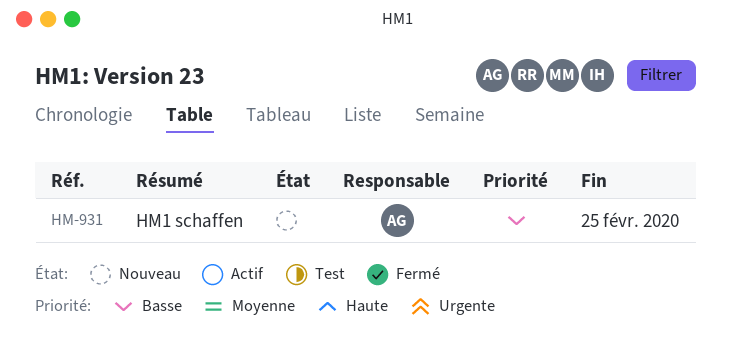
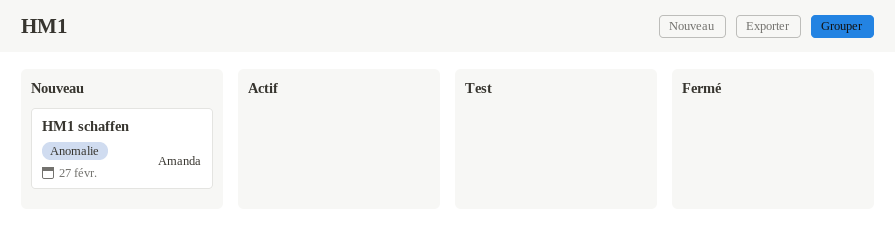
HM1 schaffen, due: Feb 25 -> Feb 27

